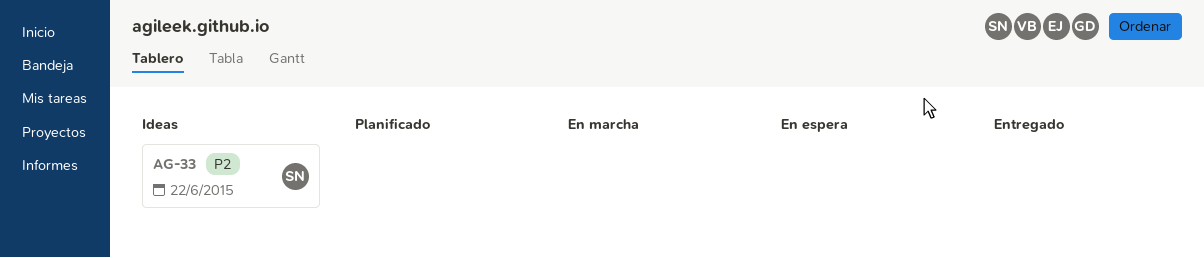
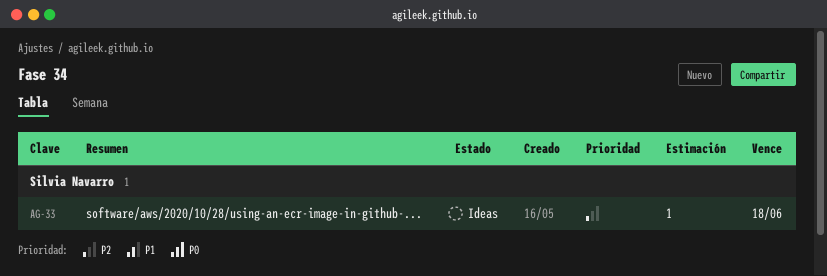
AG-33, due: Jun 22 -> Jun 18

